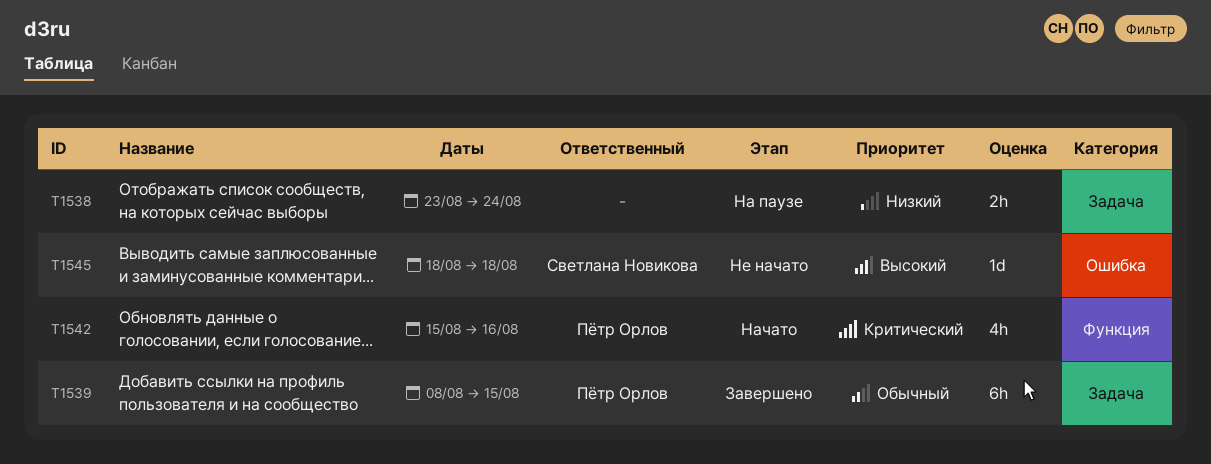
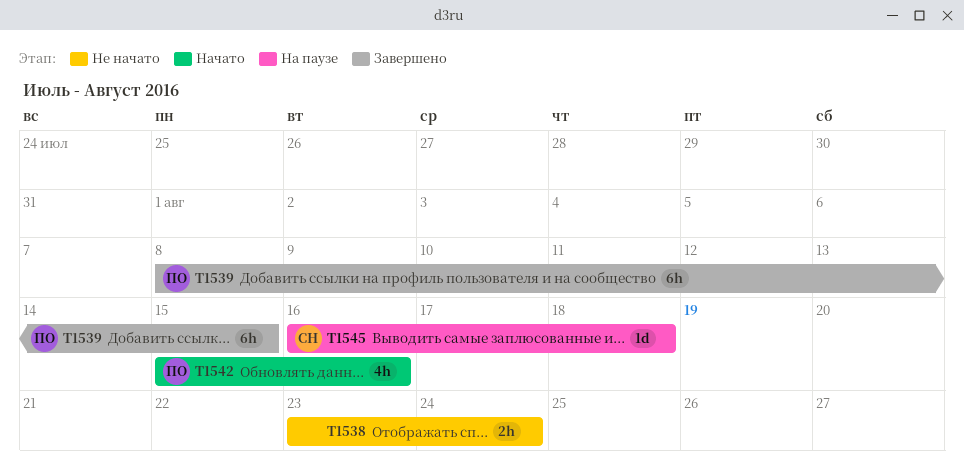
T1538, status: На паузе -> Не начато
T1545, status: Не начато -> На паузе
T1545, start: Aug 18 -> Aug 16

